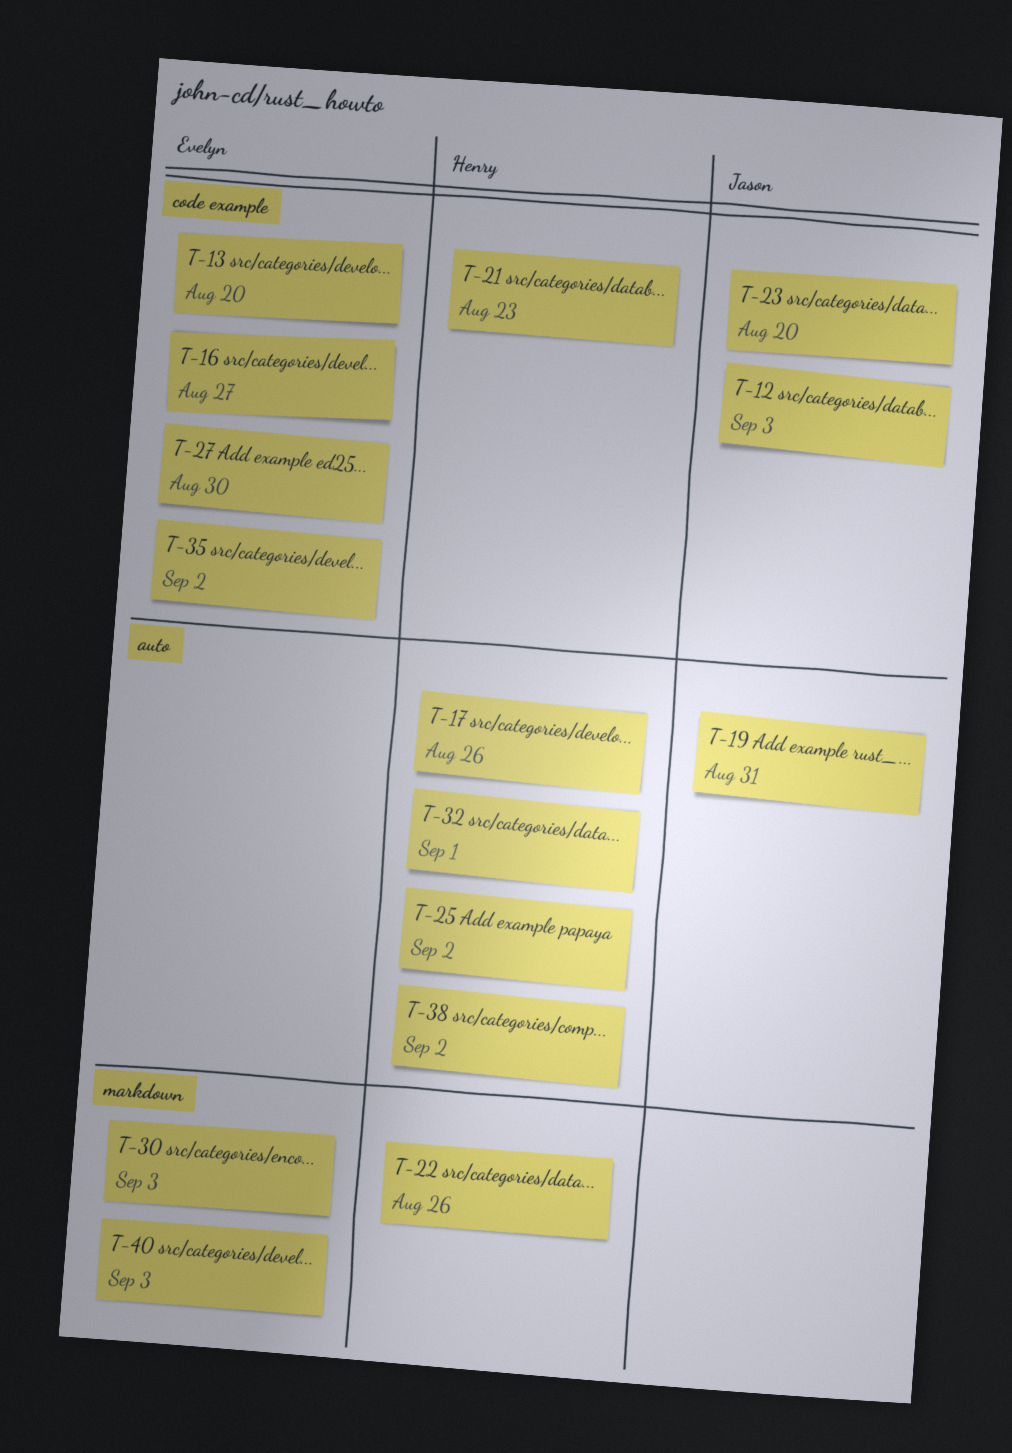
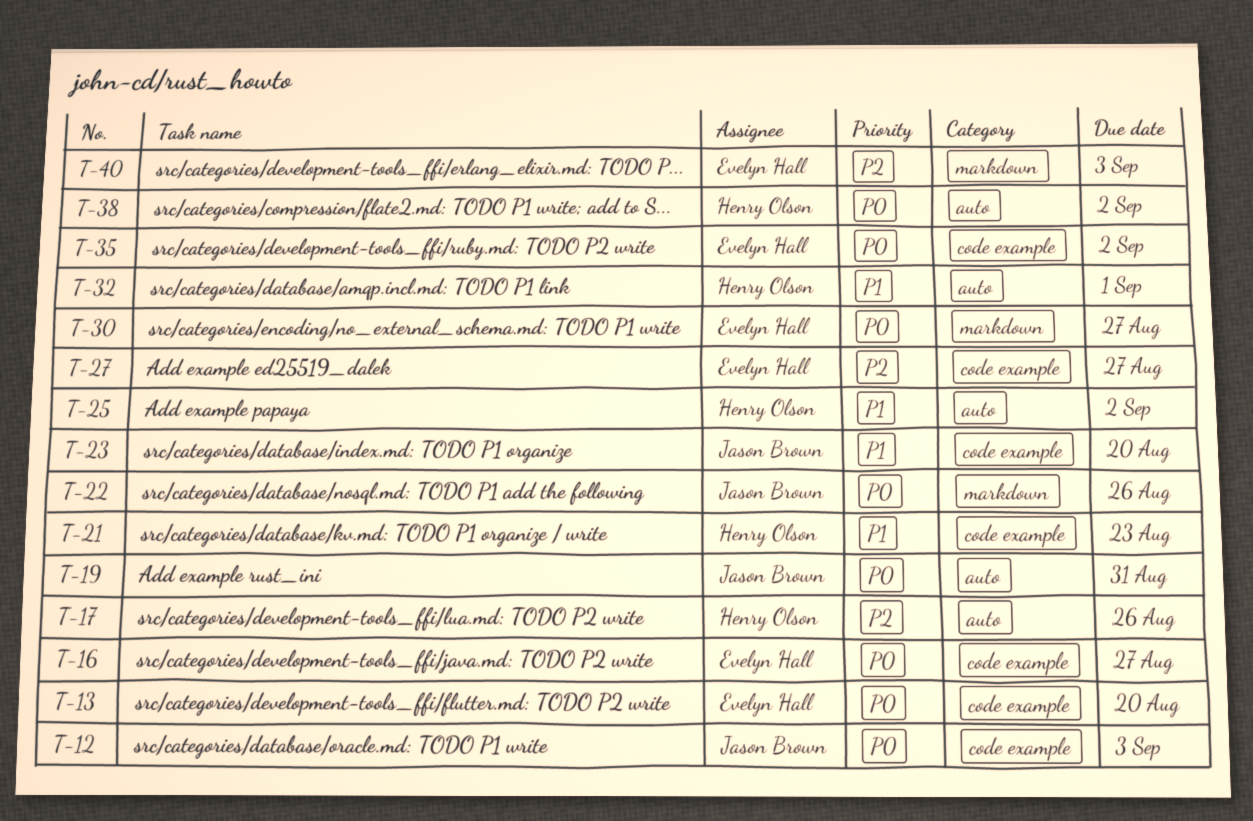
T-22, owner: Henry Olson -> Jason Brown
T-27, due: Aug 30 -> Aug 27
T-30, due: Sep 3 -> Aug 27

